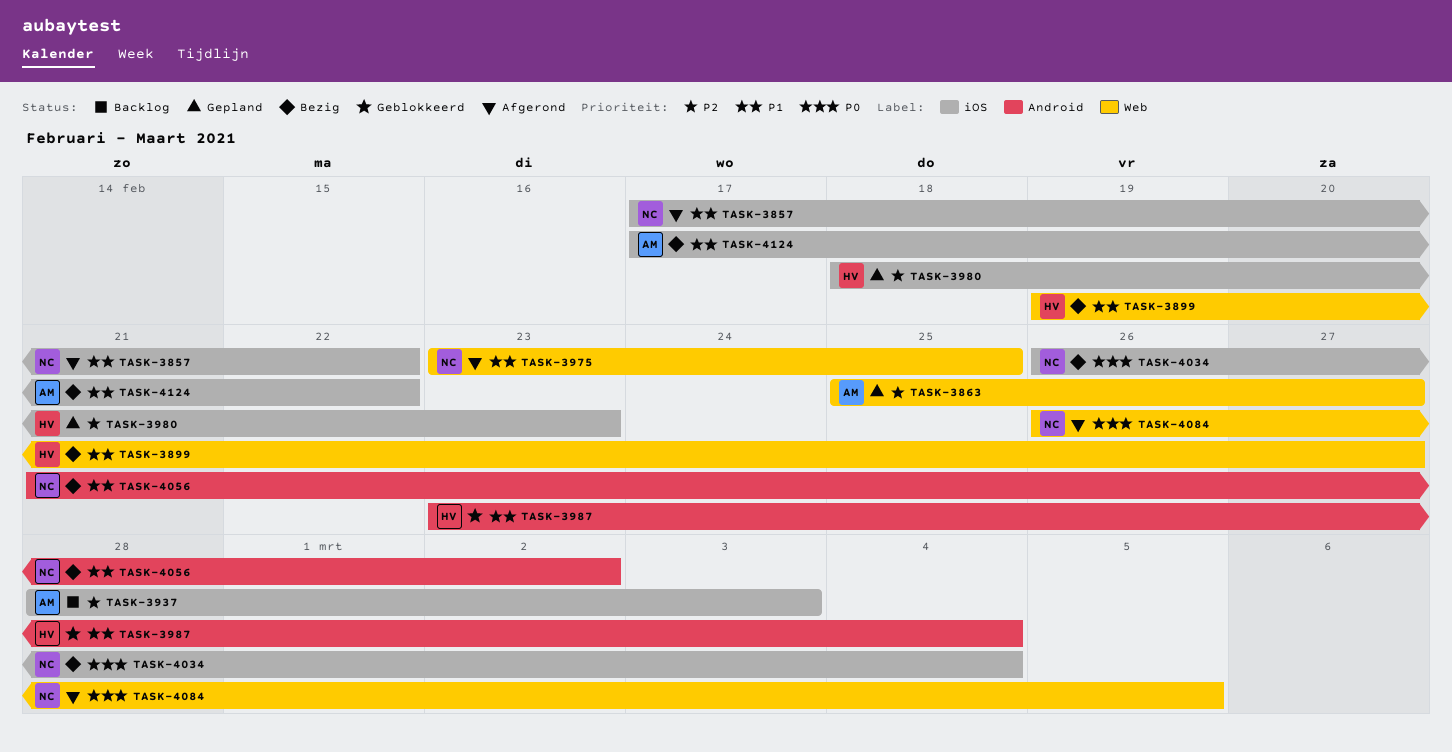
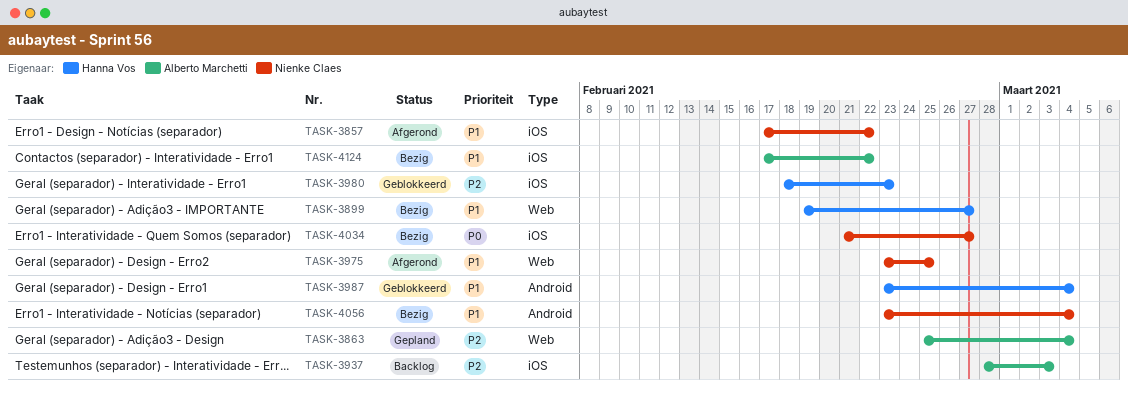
TASK-3863, due: Feb 27 -> Mar 4
TASK-3980, status: Gepland -> Geblokkeerd
TASK-4034, start: Feb 26 -> Feb 21
TASK-4034, due: Mar 4 -> Feb 27
TASK-4056, start: Feb 21 -> Feb 23
TASK-4056, due: Mar 2 -> Mar 4
TASK-4084: present -> none

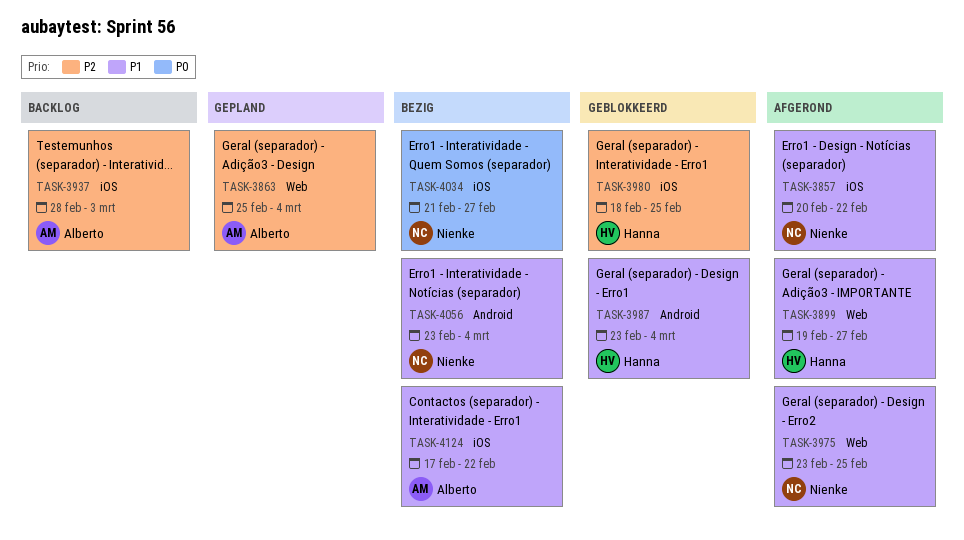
TASK-3857, start: Feb 17 -> Feb 20
TASK-3899, status: Bezig -> Afgerond
TASK-3980, due: Feb 23 -> Feb 25

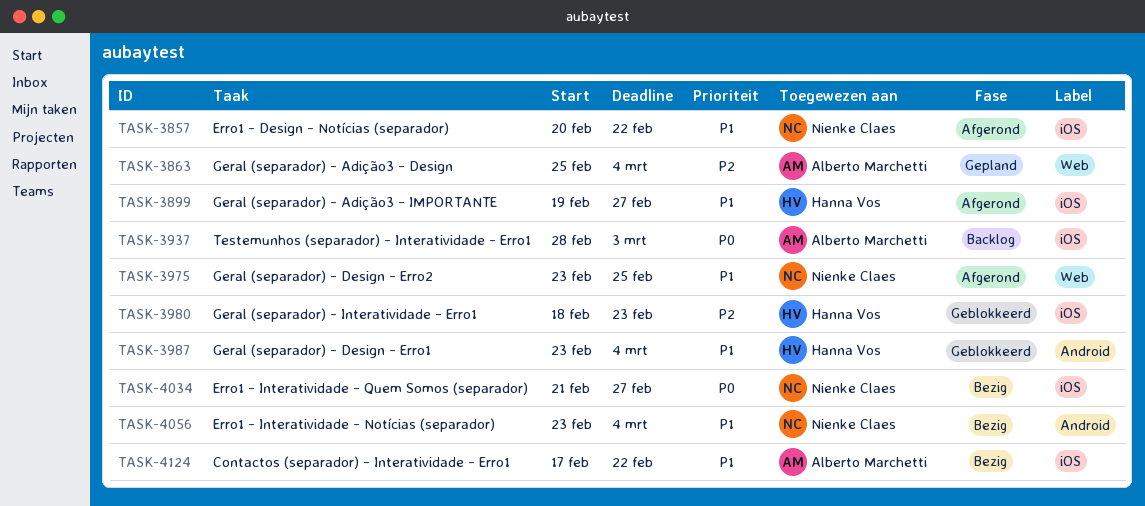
TASK-3899, label: Web -> iOS
TASK-3937, priority: P2 -> P0
TASK-3980, due: Feb 25 -> Feb 23

